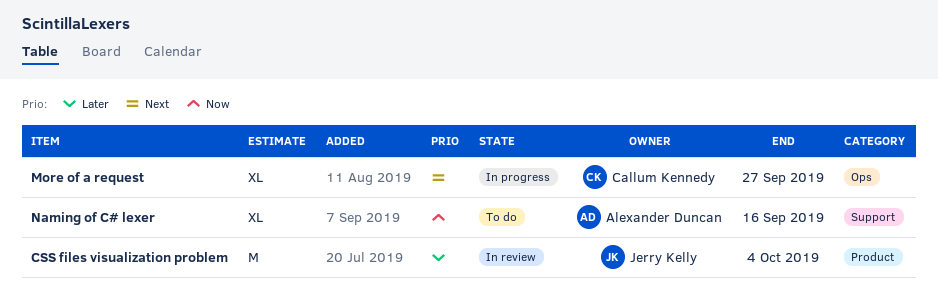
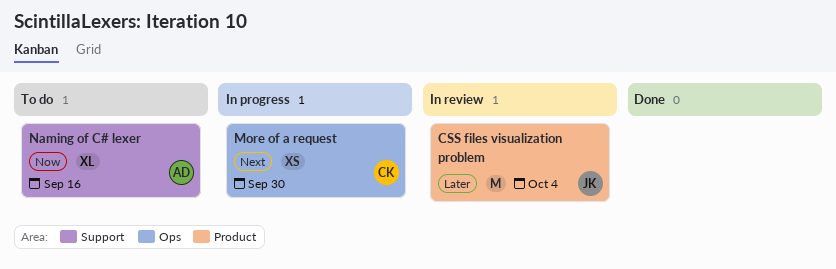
More of a request, estimate: XL -> XS
More of a request, due: Sep 27 -> Sep 30

